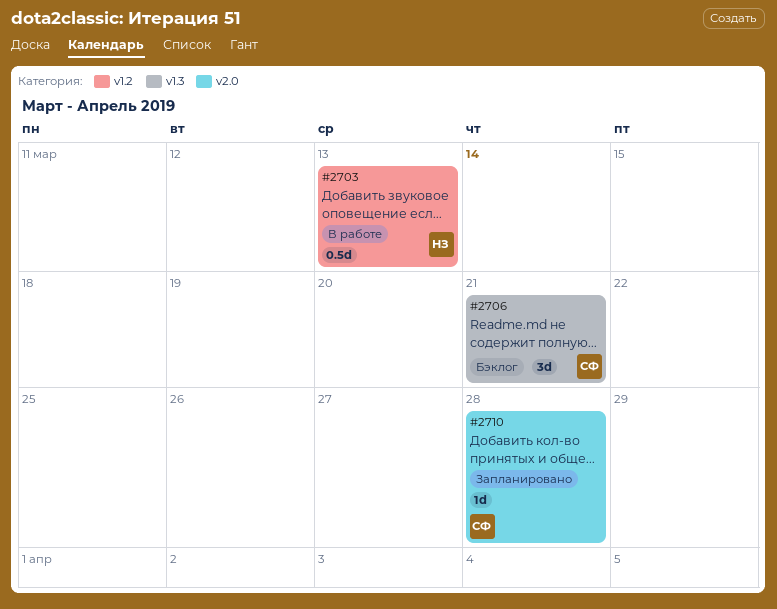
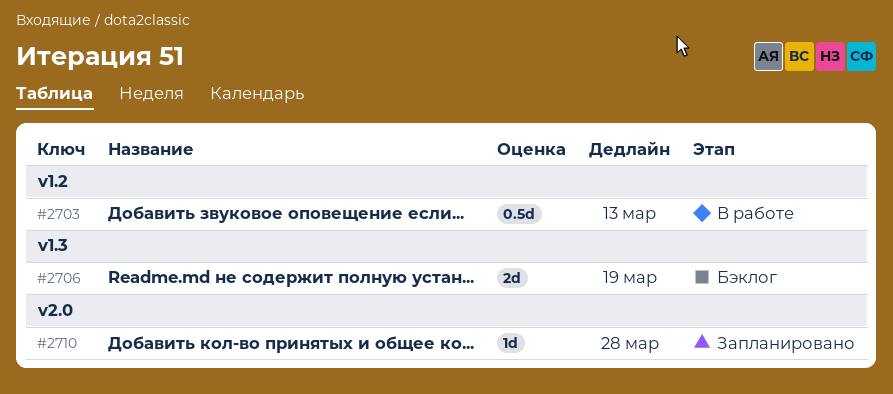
#2706, estimate: 3d -> 2d
#2706, due: Mar 21 -> Mar 19

